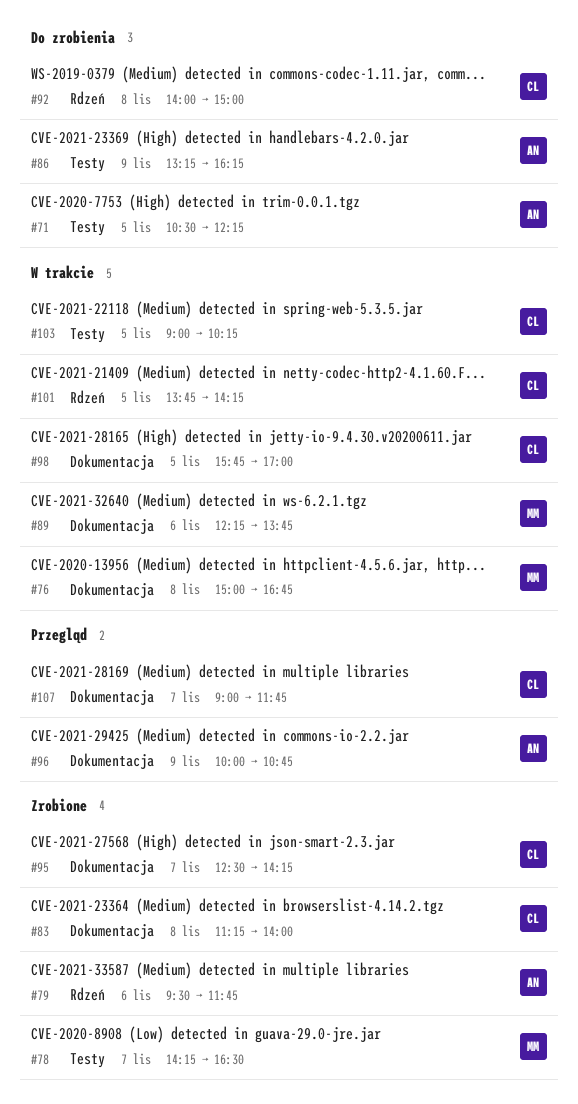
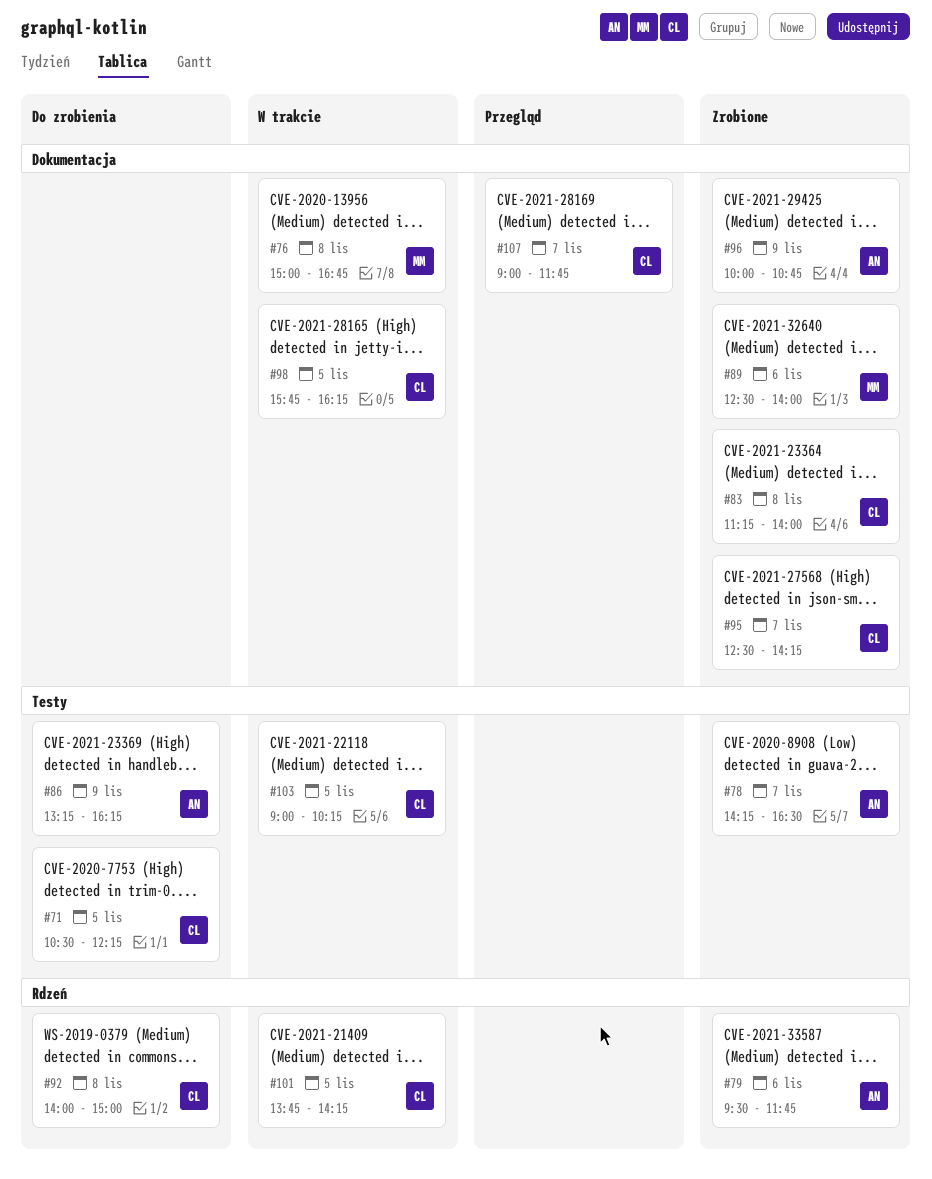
#71, owner: AN -> CL
#78, owner: MM -> AN
#89, status: W trakcie -> Zrobione
#89, begins: 12:15 -> 12:30
#89, ends: 13:45 -> 14:00
#96, status: Przegląd -> Zrobione
#98, ends: 17:00 -> 16:15

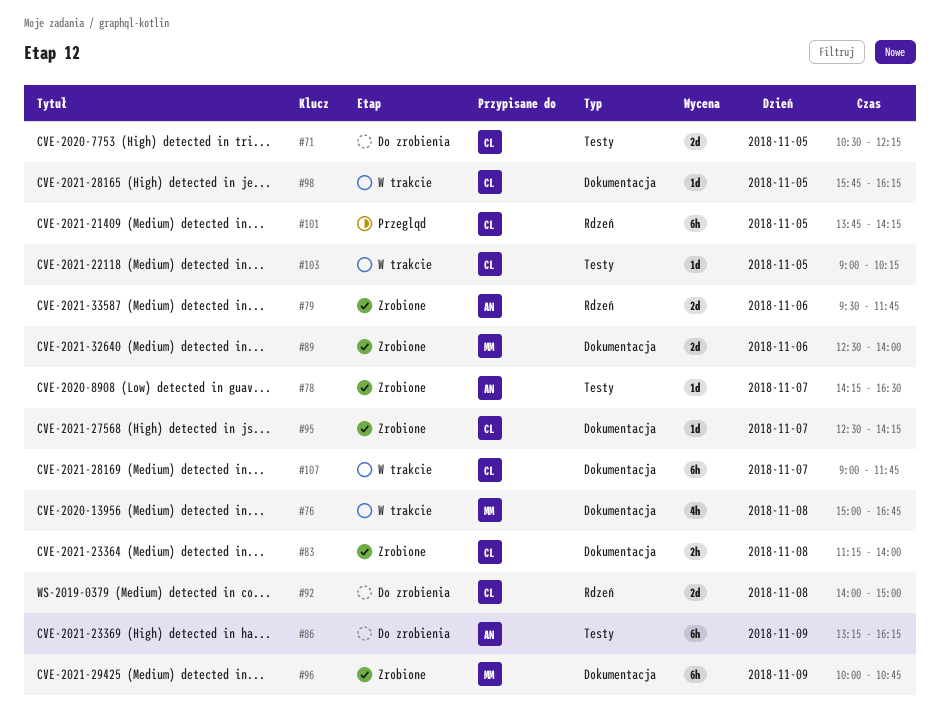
#96, owner: AN -> MM
#101, status: W trakcie -> Przegląd
#107, status: Przegląd -> W trakcie

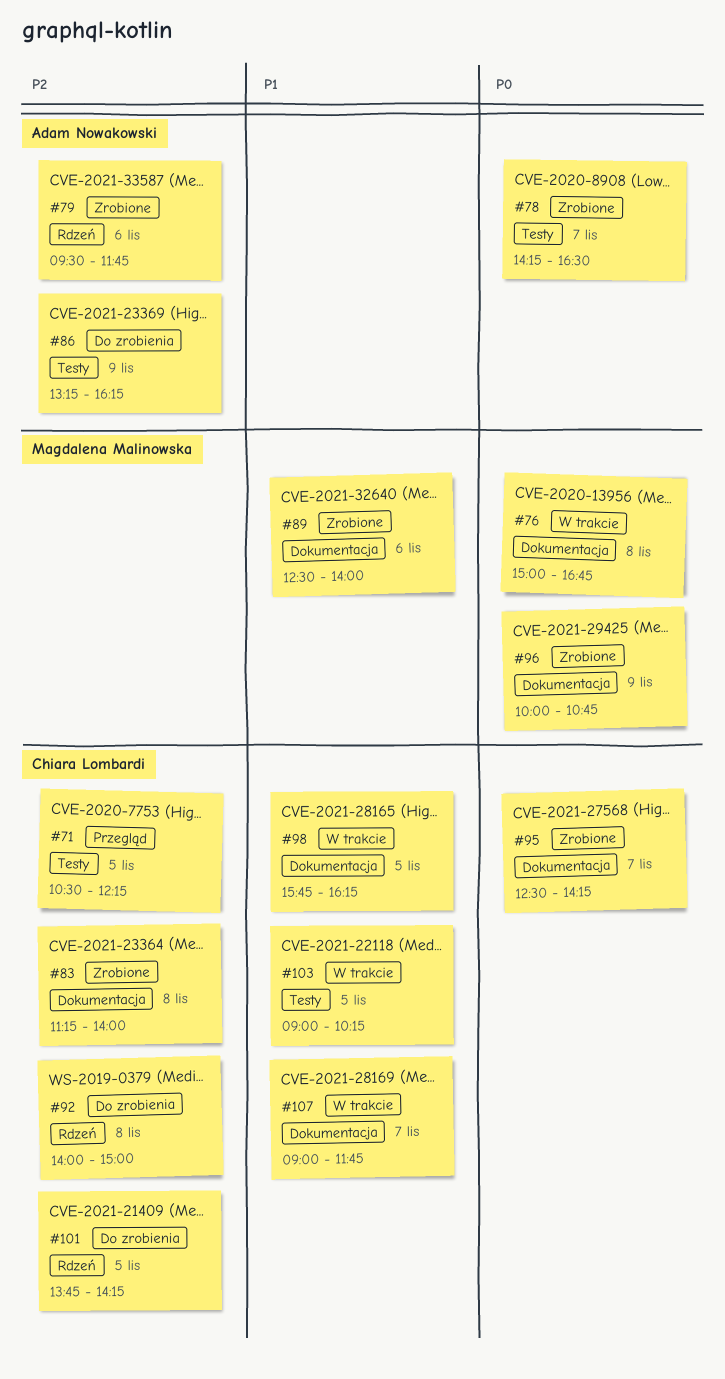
#71, status: Do zrobienia -> Przegląd
#101, status: Przegląd -> Do zrobienia

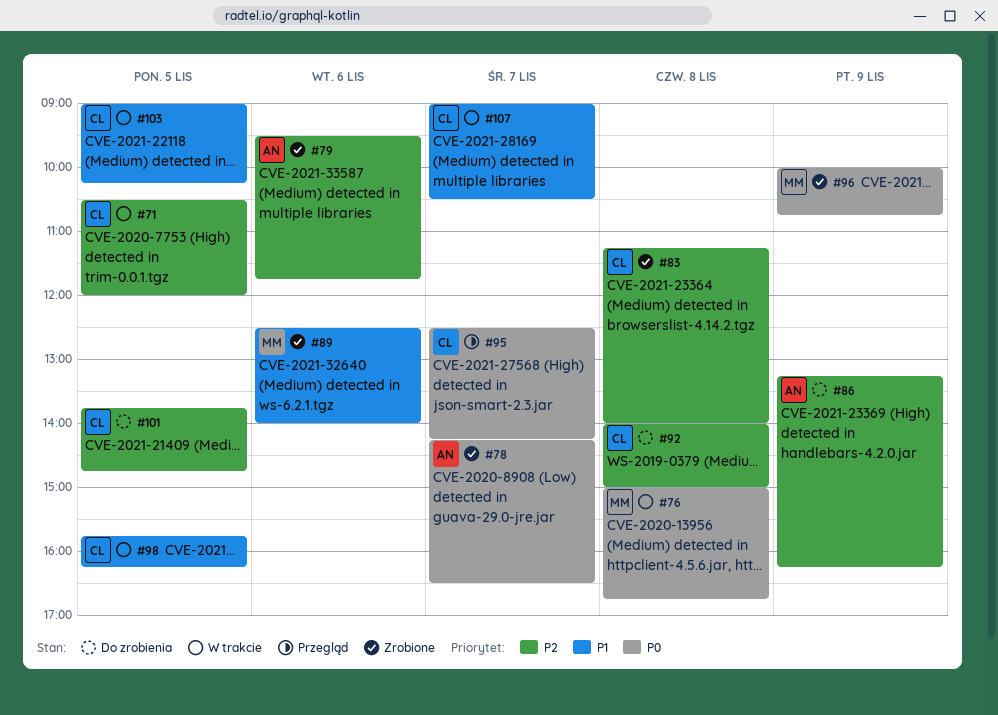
#71, status: Przegląd -> W trakcie
#71, ends: 12:15 -> 12:00
#95, status: Zrobione -> Przegląd
#101, ends: 14:15 -> 14:45
#107, ends: 11:45 -> 10:30

